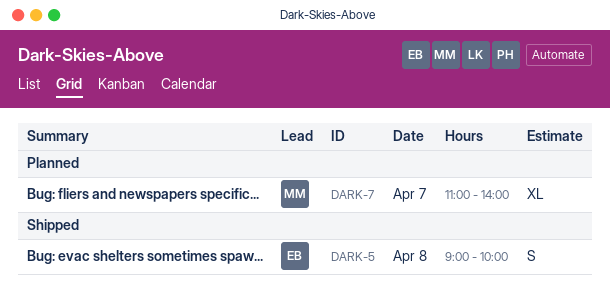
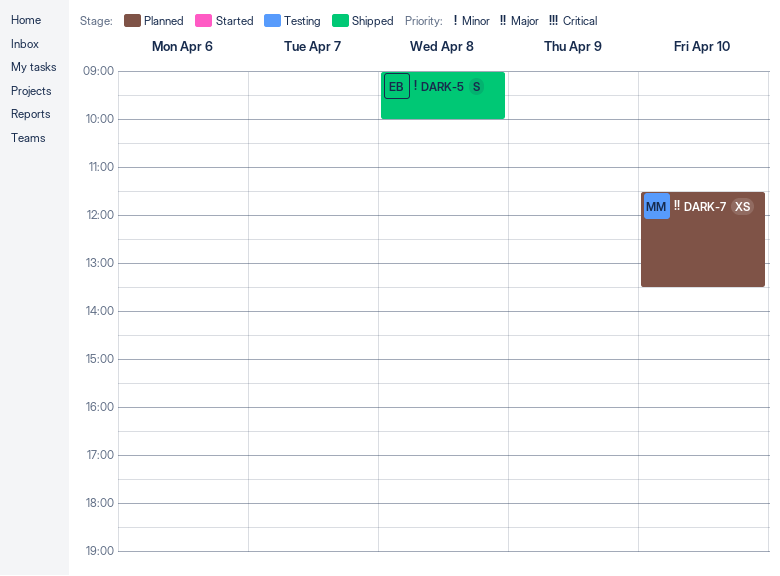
DARK-7, estimate: XL -> XS
DARK-7, day: Apr 7 -> Apr 10
DARK-7, begins: 11:00 -> 11:30
DARK-7, ends: 14:00 -> 13:30

